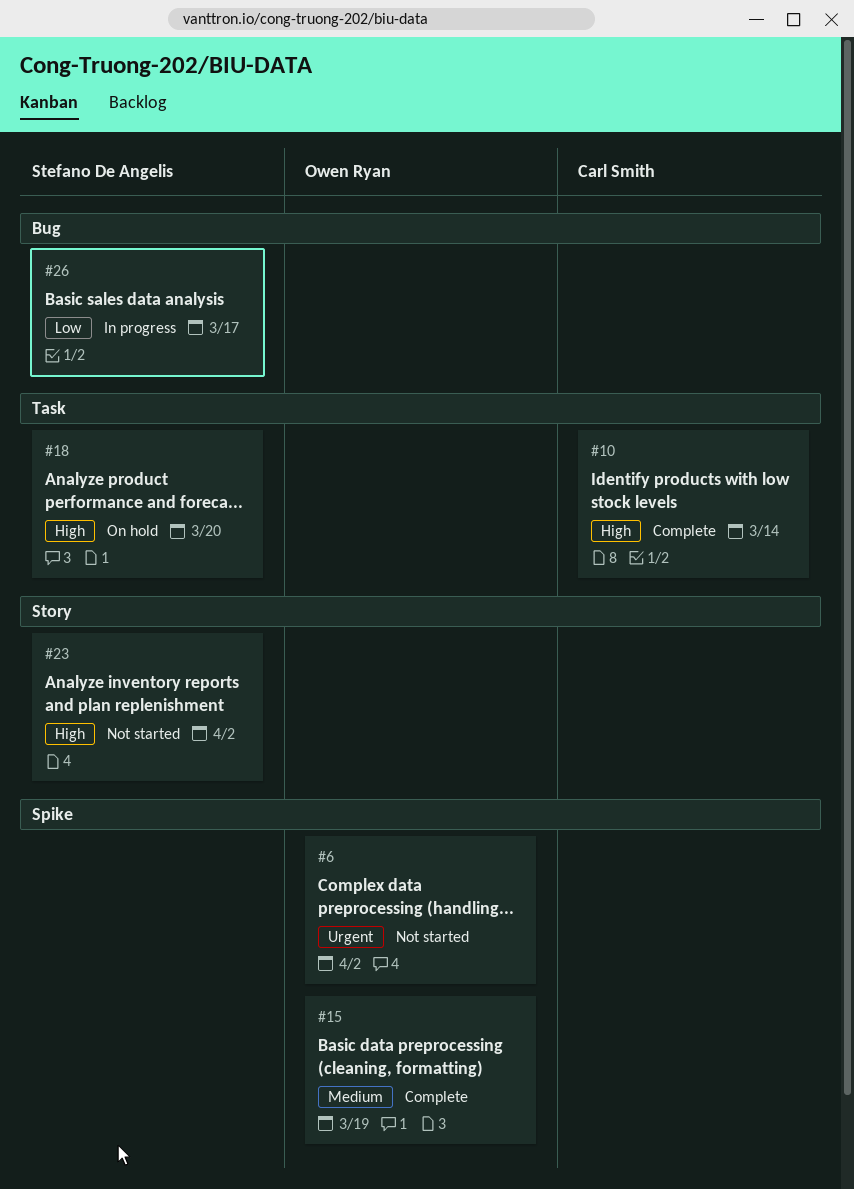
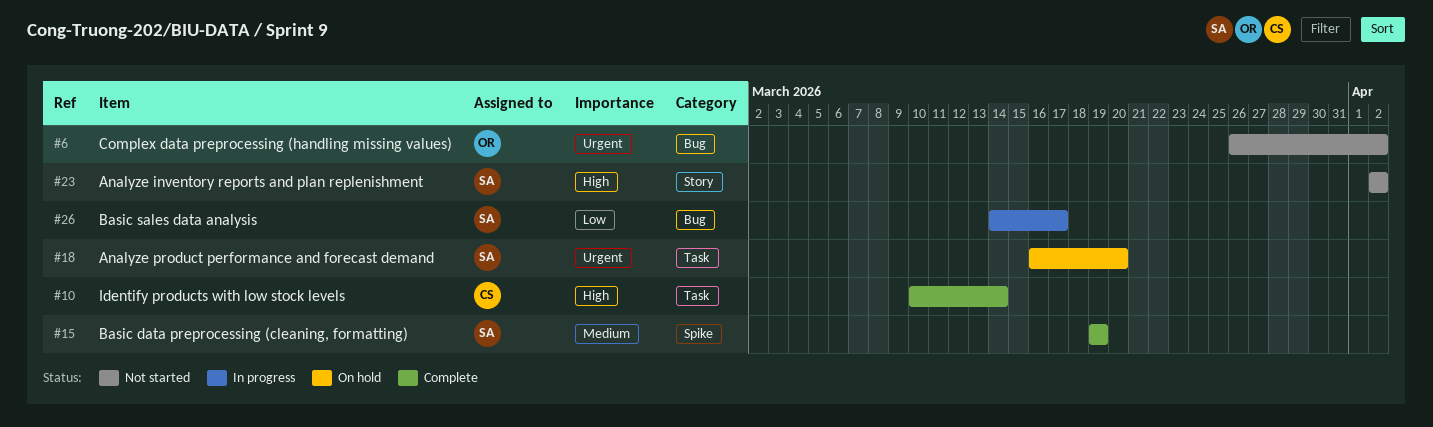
#6, label: Spike -> Bug
#15, owner: Owen Ryan -> Stefano De Angelis
#18, priority: High -> Urgent

